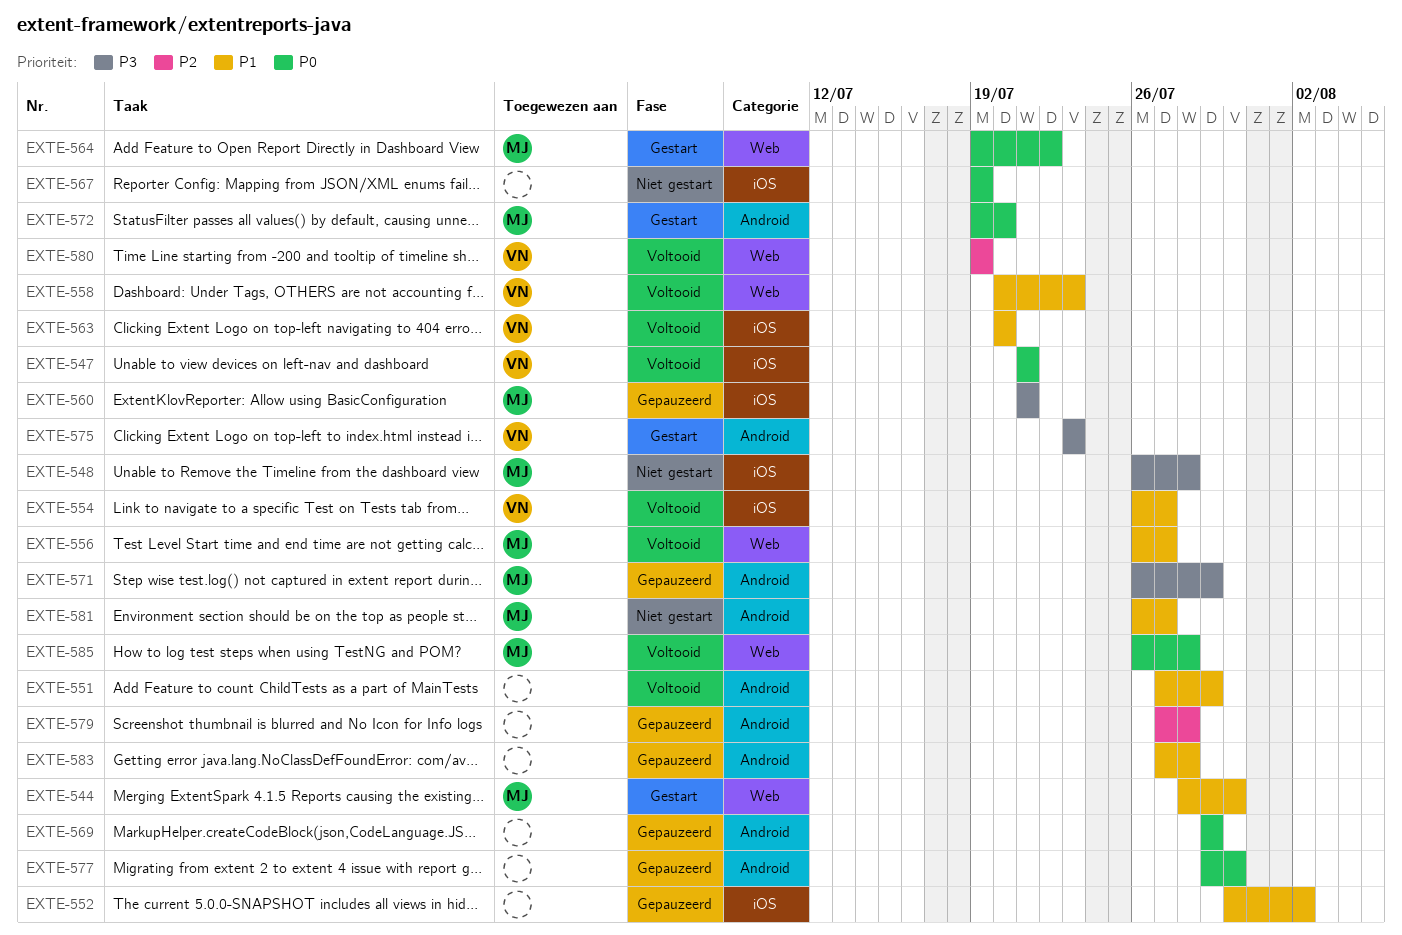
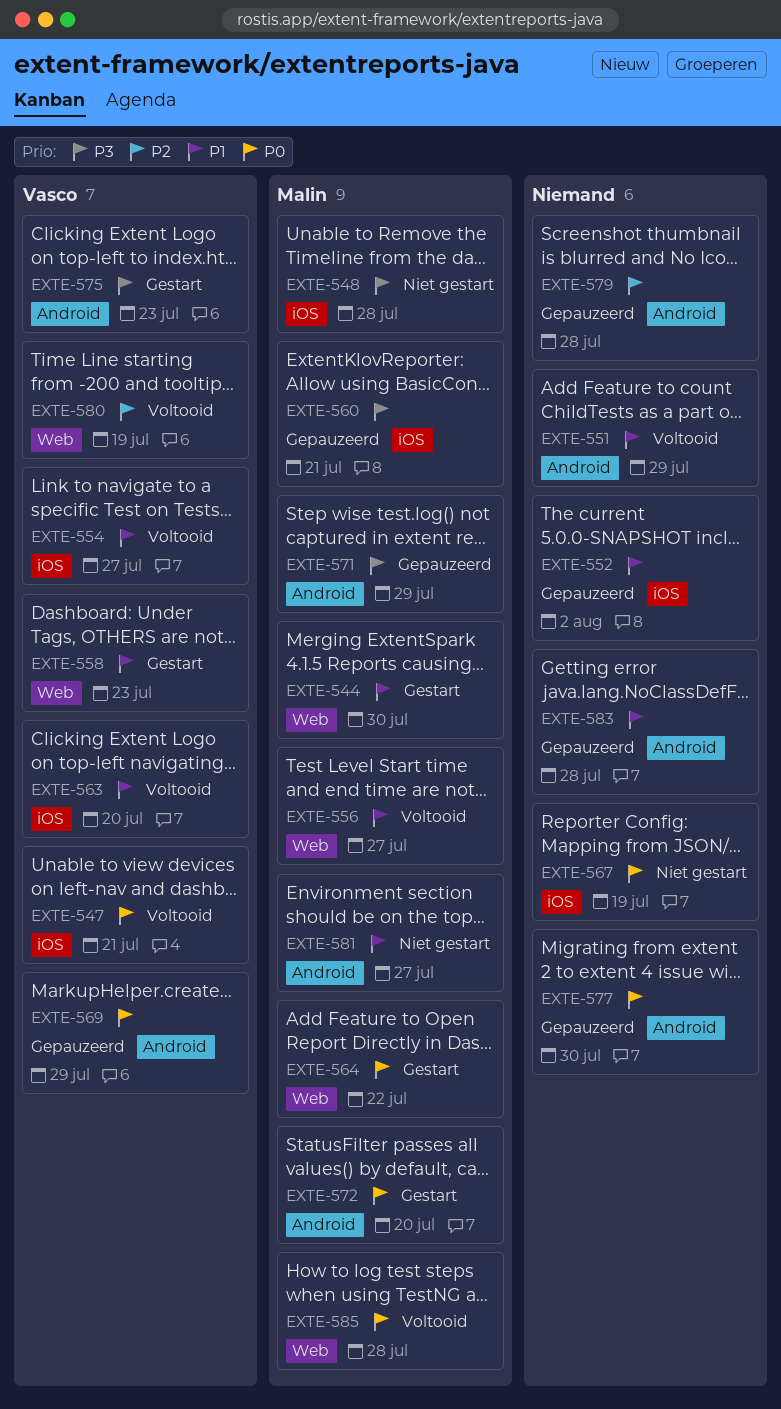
EXTE-558, status: Voltooid -> Gestart
EXTE-569, owner: none -> Vasco

